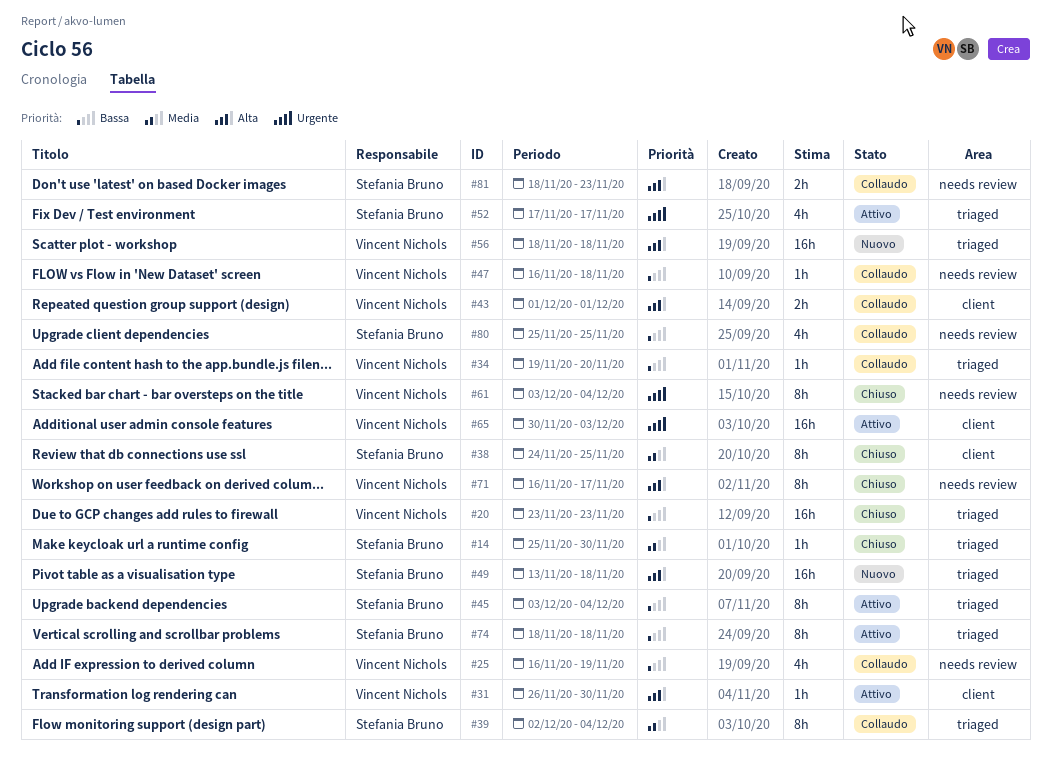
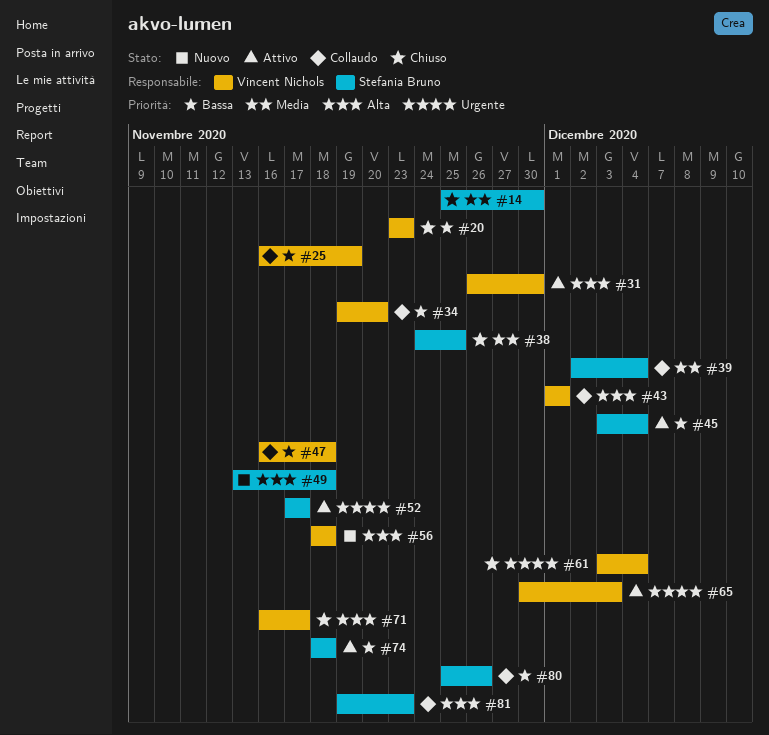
#80, due: Nov 25 -> Nov 26
#81, start: Nov 18 -> Nov 19

